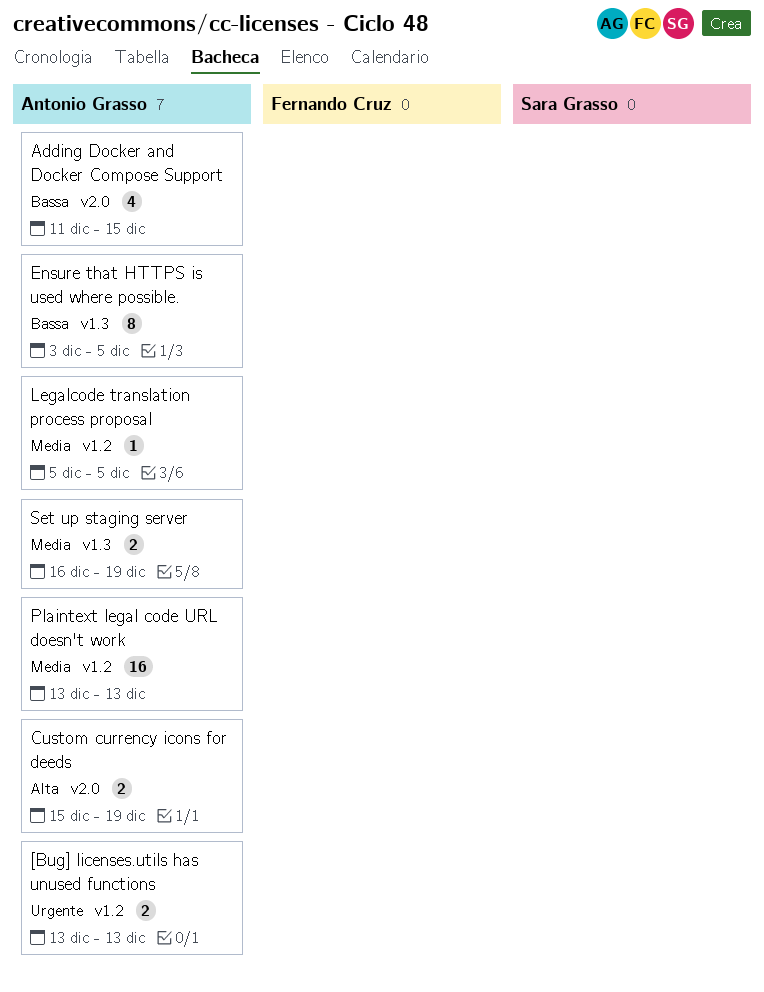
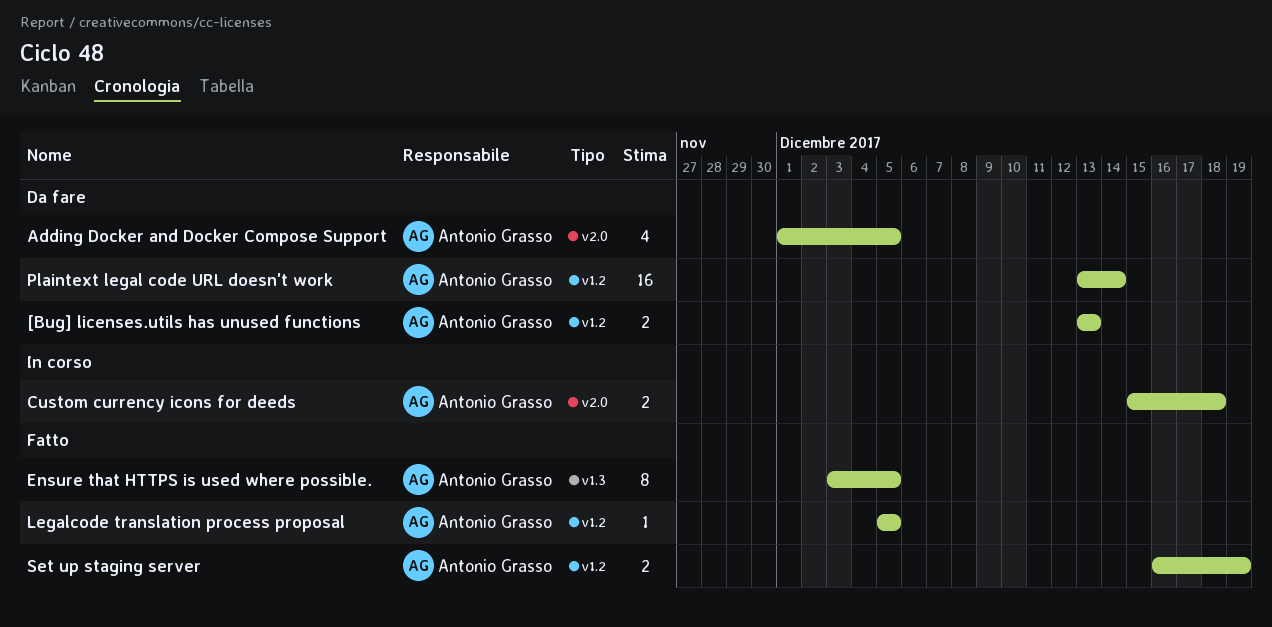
Adding Docker and Docker Compose Support, start: Dec 11 -> Dec 1
Adding Docker and Docker Compose Support, due: Dec 15 -> Dec 5
Custom currency icons for deeds, due: Dec 19 -> Dec 18
Plaintext legal code URL doesn't work, due: Dec 13 -> Dec 14
Set up staging server, label: v1.3 -> v1.2

